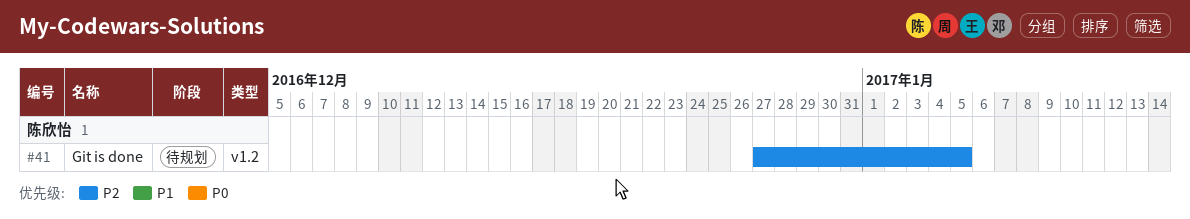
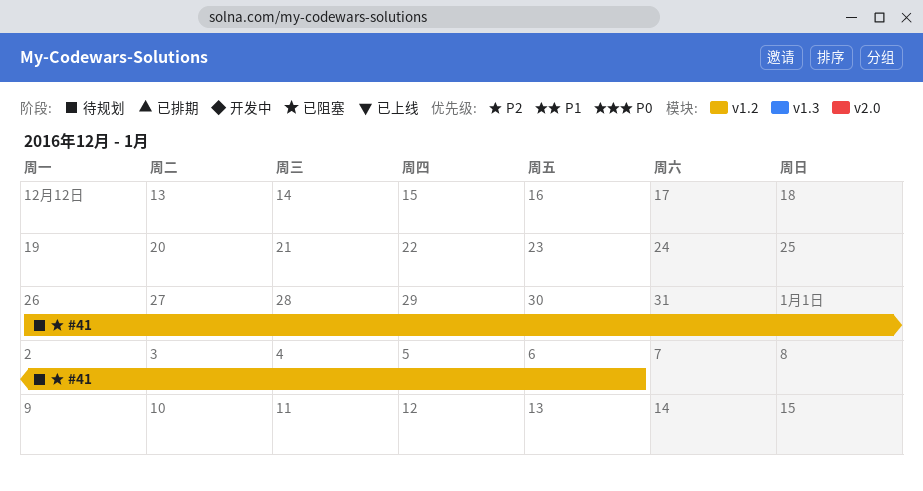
#41, start: Dec 27 -> Dec 26
#41, due: Jan 5 -> Jan 6

